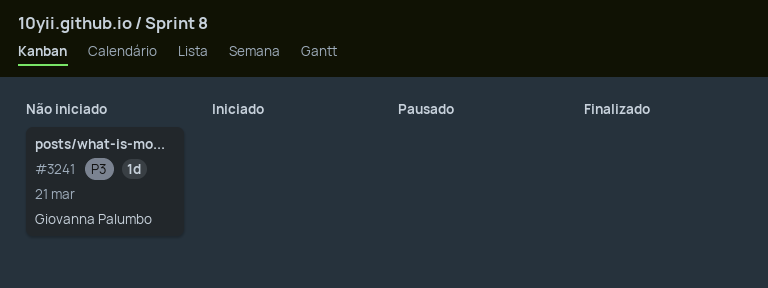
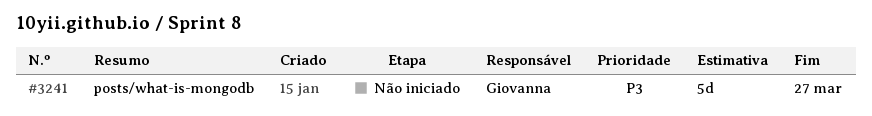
#3241, estimate: 1d -> 5d
#3241, due: Mar 21 -> Mar 27

